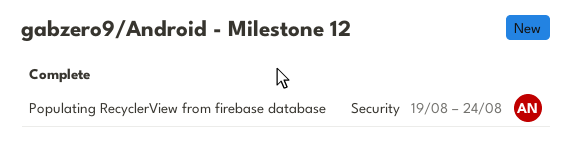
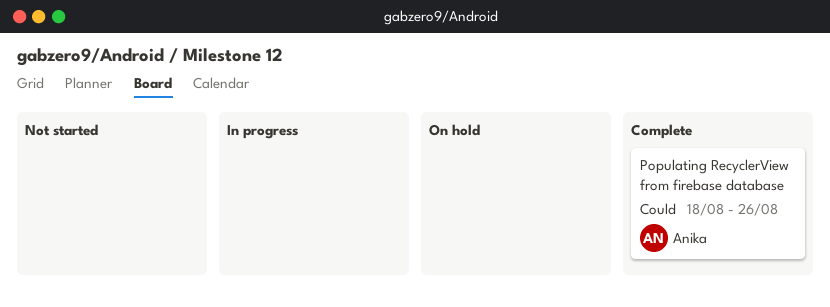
Populating RecyclerView from firebase database, start: Aug 19 -> Aug 18
Populating RecyclerView from firebase database, due: Aug 24 -> Aug 26

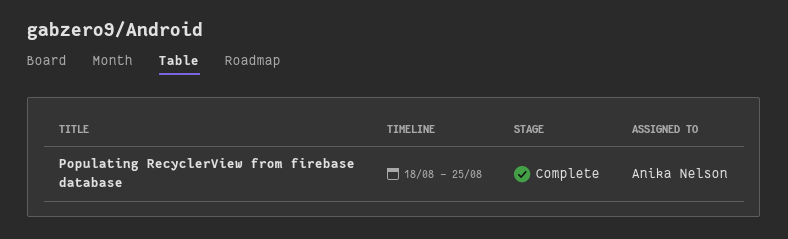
Populating RecyclerView from firebase database, due: Aug 26 -> Aug 25

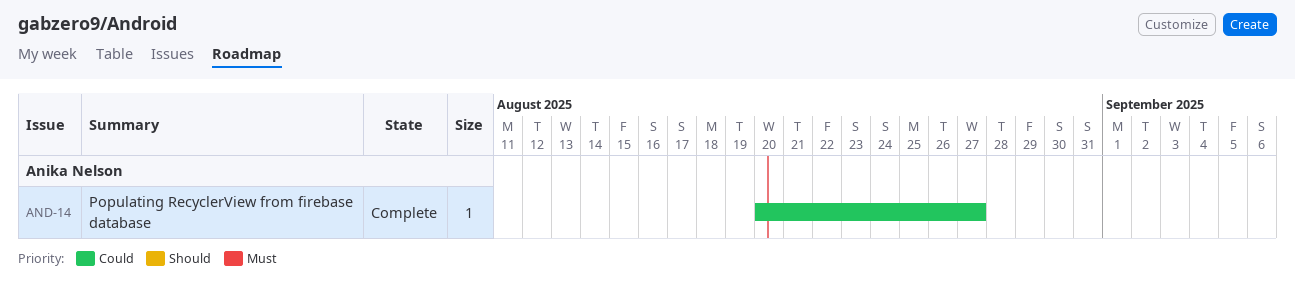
Populating RecyclerView from firebase database, start: Aug 18 -> Aug 20
Populating RecyclerView from firebase database, due: Aug 25 -> Aug 27

